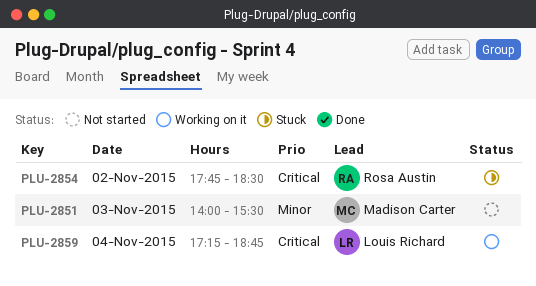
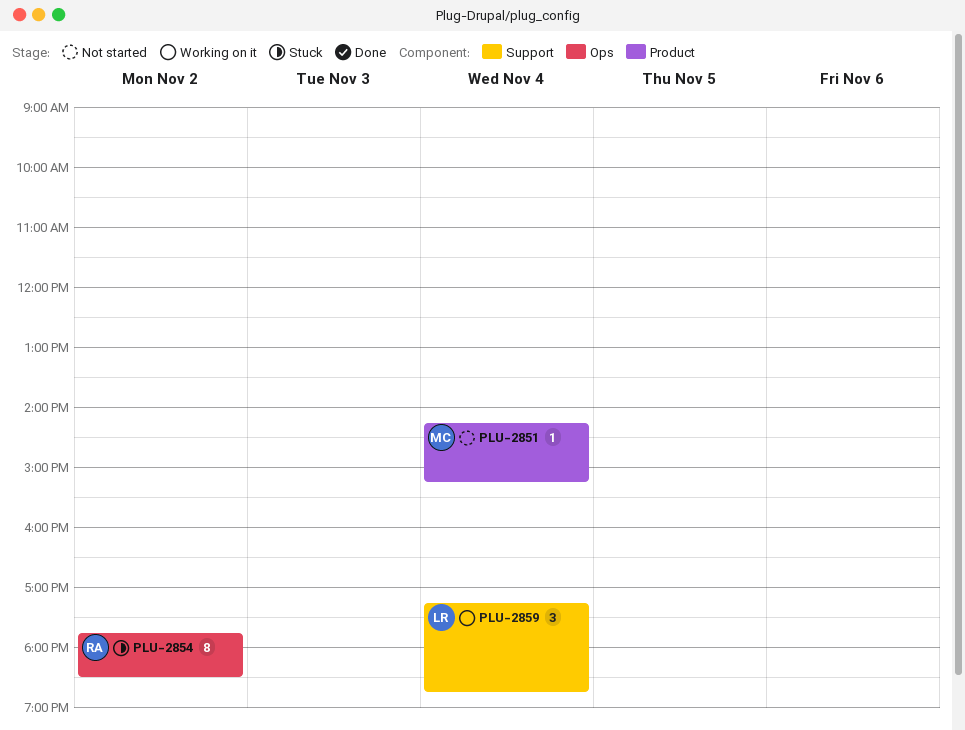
PLU-2851, day: Nov 3 -> Nov 4
PLU-2851, begins: 14:00 -> 14:15
PLU-2851, ends: 15:30 -> 15:15

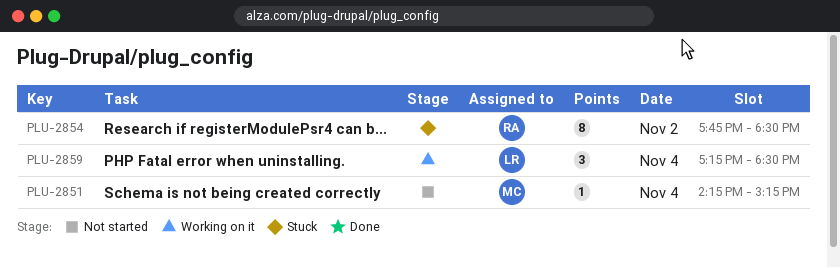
PLU-2859, ends: 18:45 -> 18:30

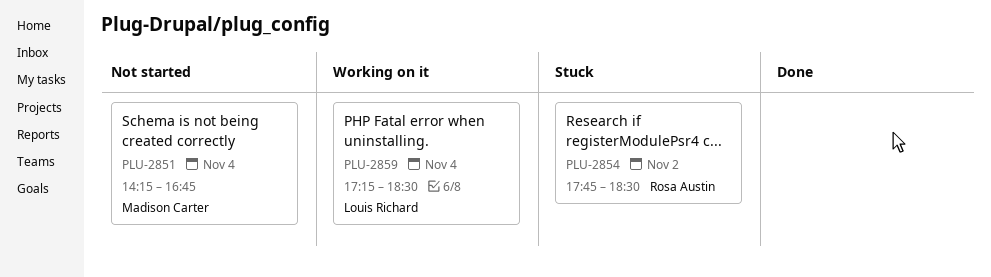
PLU-2851, ends: 15:15 -> 16:45

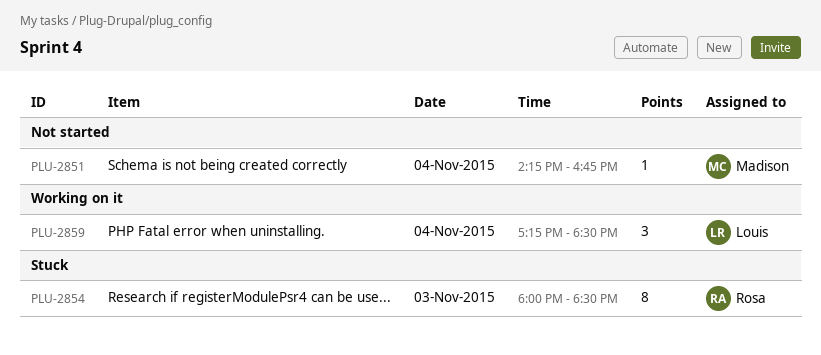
PLU-2854, day: Nov 2 -> Nov 3
PLU-2854, begins: 17:45 -> 18:00

